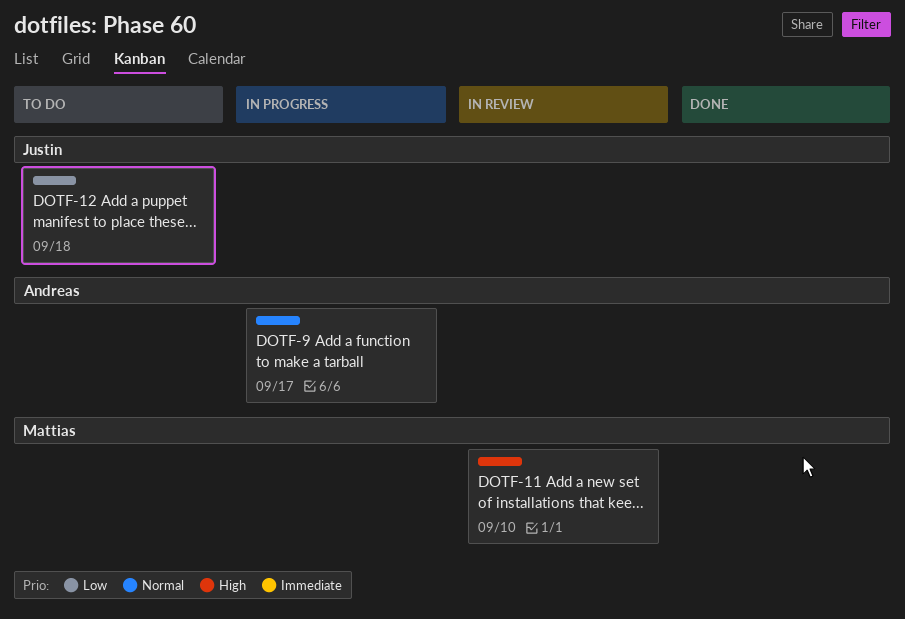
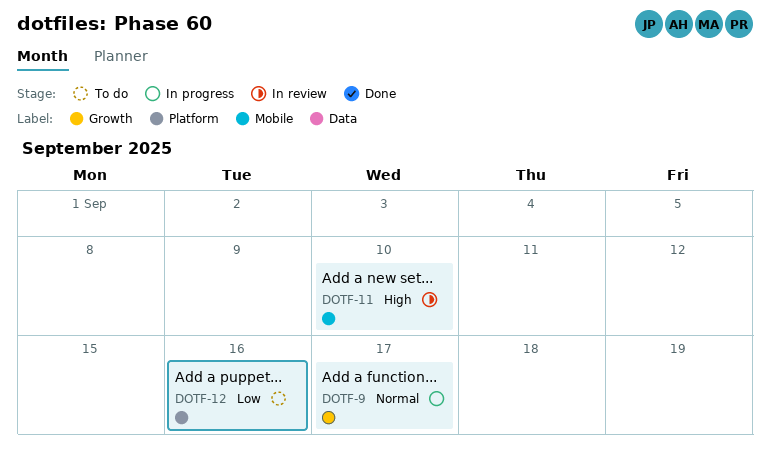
DOTF-12, due: Sep 18 -> Sep 16

